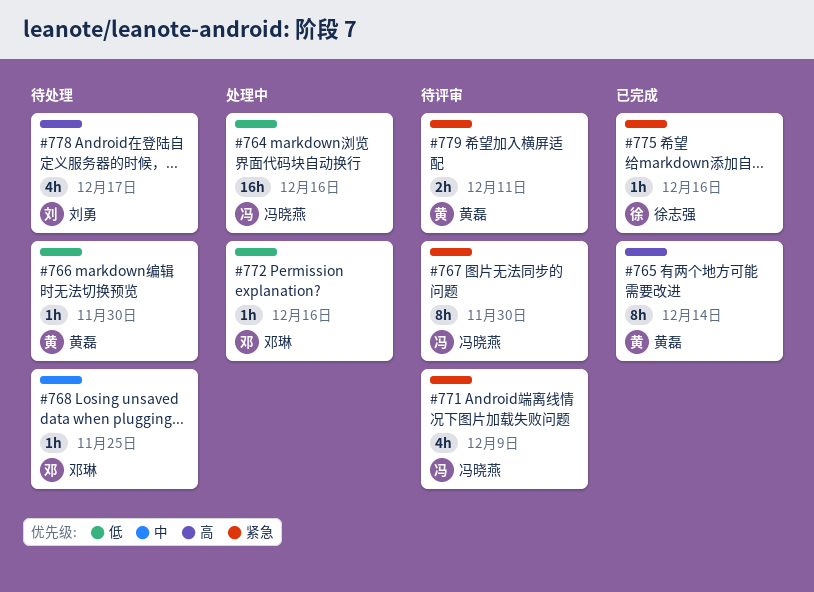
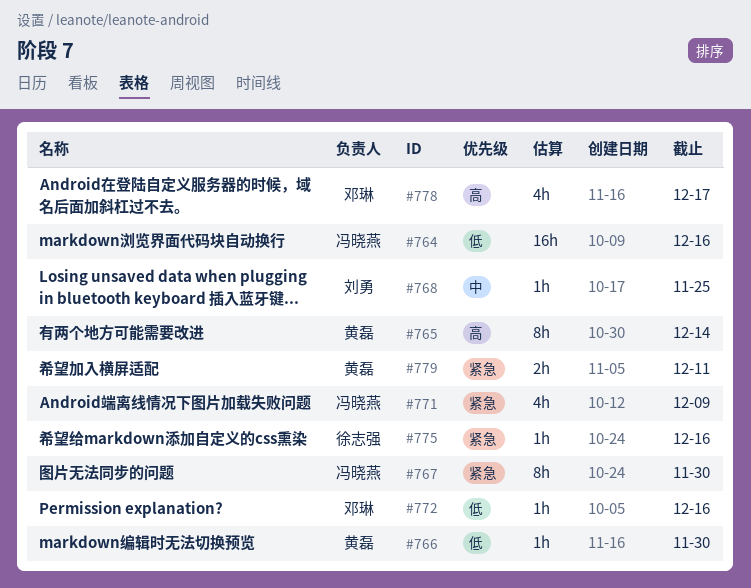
#768, owner: 邓琳 -> 刘勇
#778, owner: 刘勇 -> 邓琳

